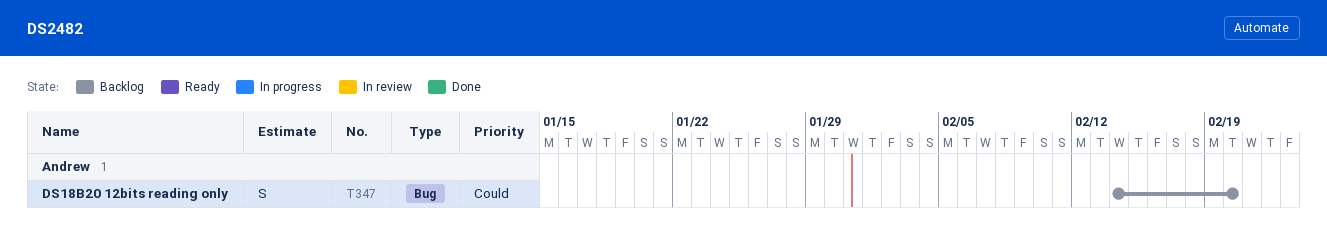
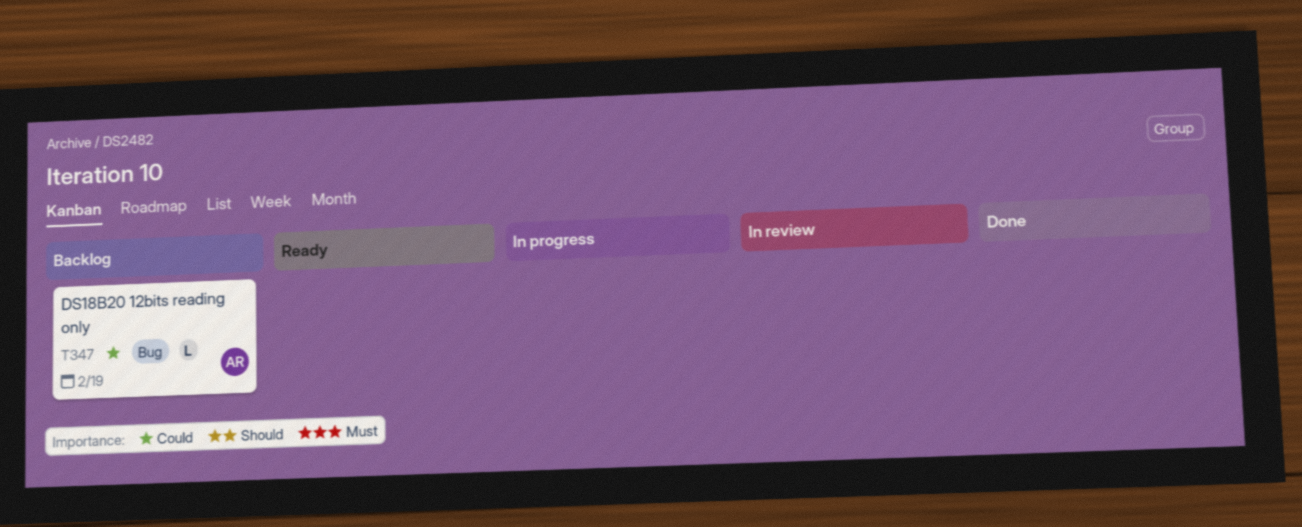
T347, estimate: S -> L
T347, due: Feb 20 -> Feb 19

